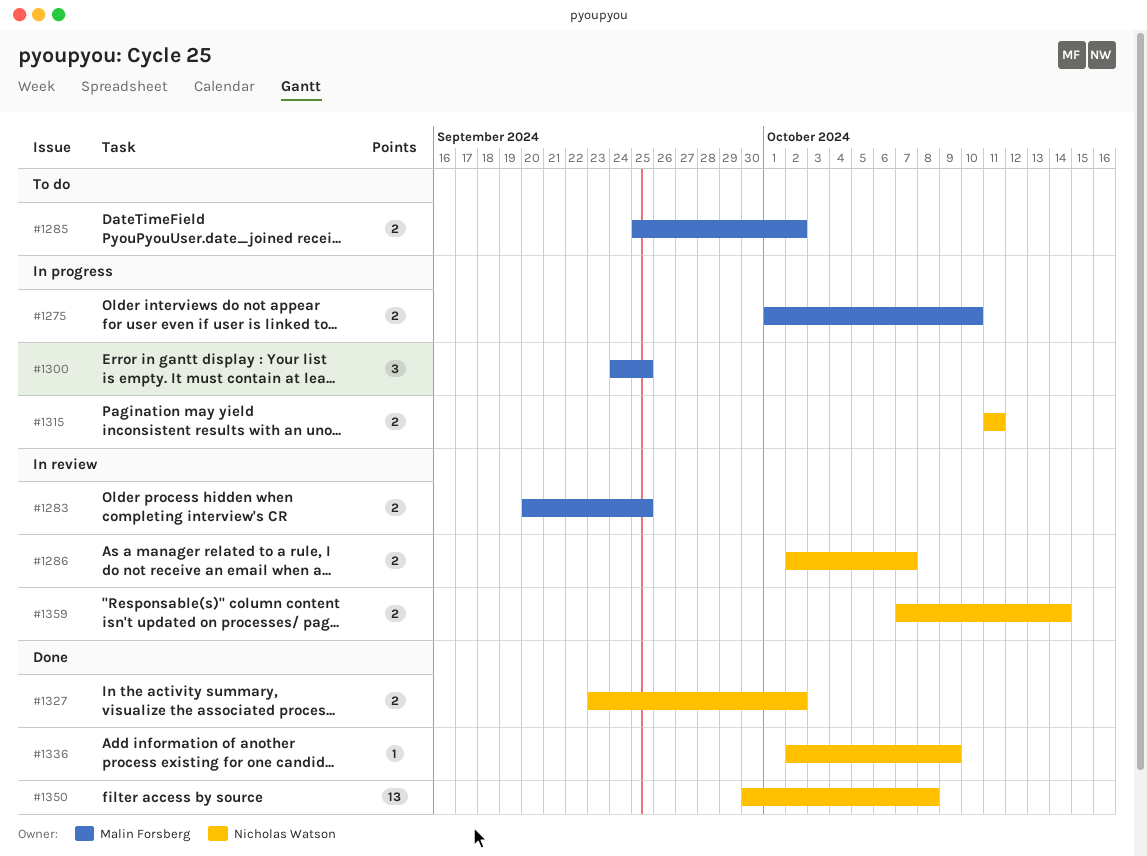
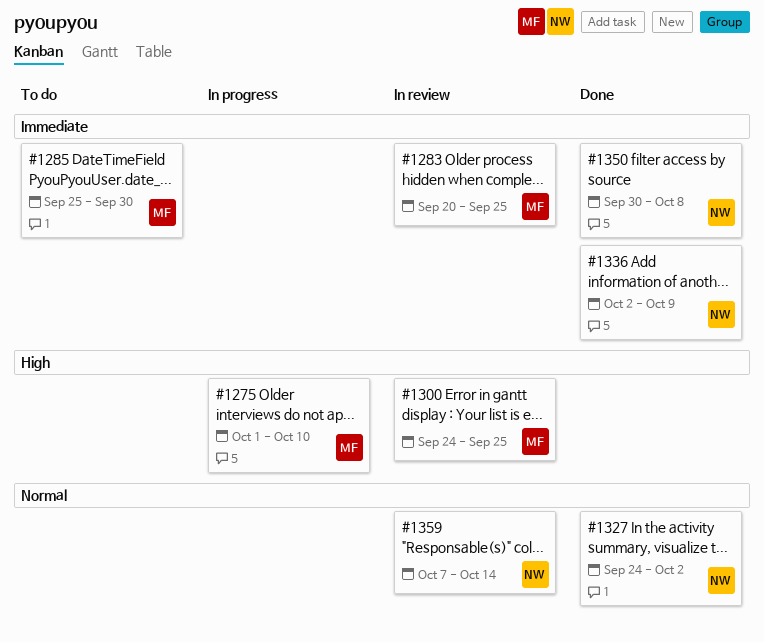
#1285, due: Oct 2 -> Sep 30
#1286: present -> none
#1300, status: In progress -> In review
#1315: present -> none
#1327, start: Sep 23 -> Sep 24

